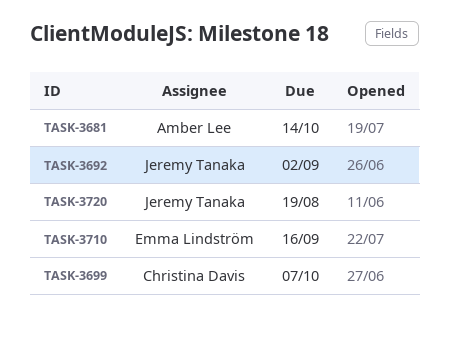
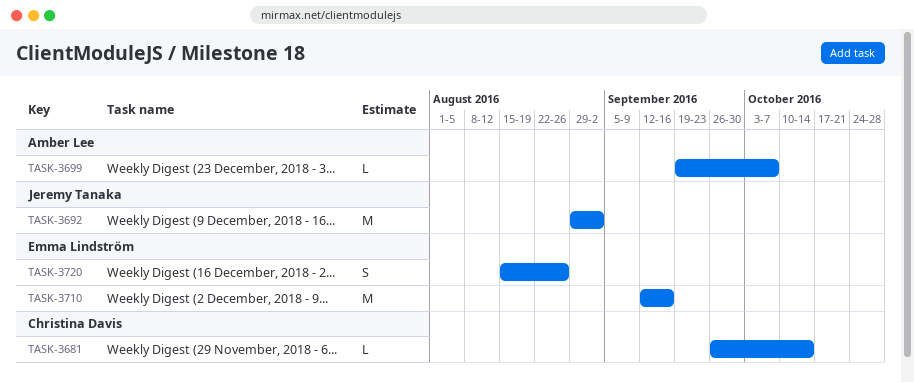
TASK-3681, owner: Amber Lee -> Christina Davis
TASK-3699, owner: Christina Davis -> Amber Lee
TASK-3720, owner: Jeremy Tanaka -> Emma Lindström
TASK-3720, due: Aug 19 -> Aug 26

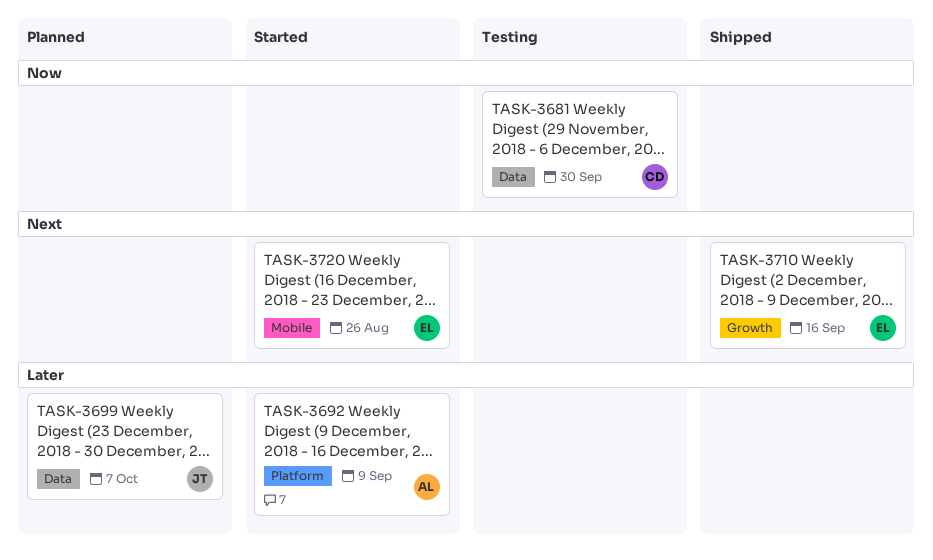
TASK-3681, due: Oct 14 -> Sep 30
TASK-3692, owner: Jeremy Tanaka -> Amber Lee
TASK-3692, due: Sep 2 -> Sep 9
TASK-3699, owner: Amber Lee -> Jeremy Tanaka

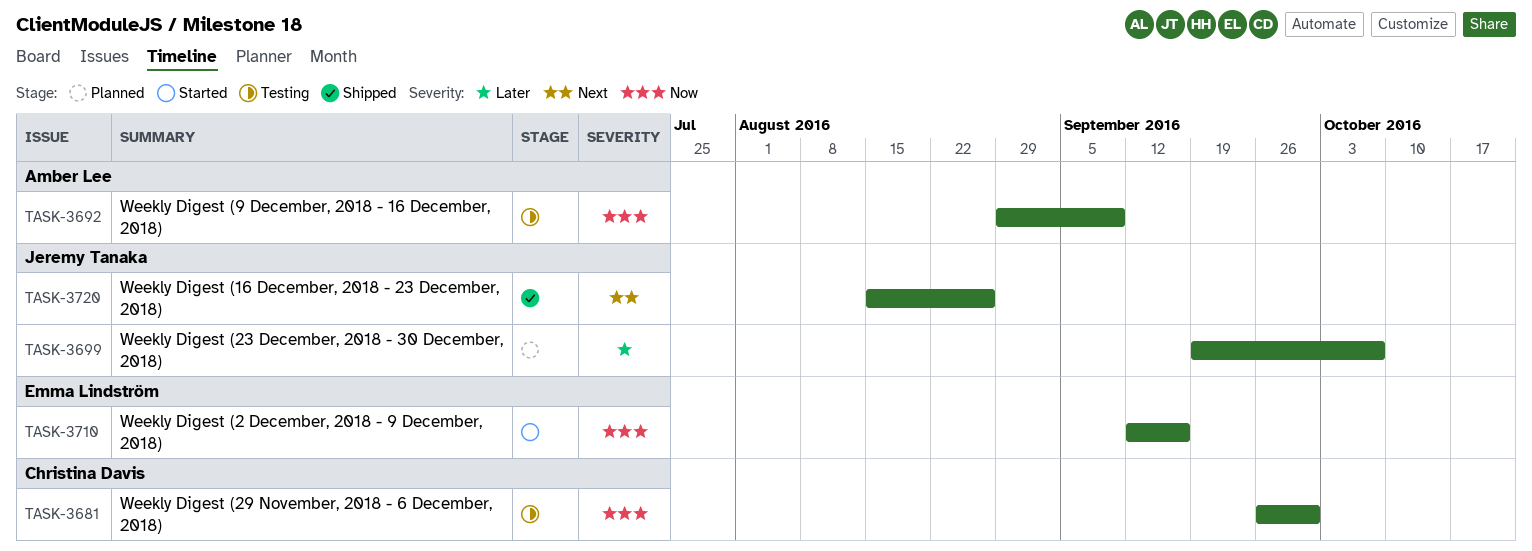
TASK-3692, status: Started -> Testing
TASK-3692, priority: Later -> Now
TASK-3710, status: Shipped -> Started
TASK-3710, priority: Next -> Now
TASK-3720, status: Started -> Shipped
TASK-3720, owner: Emma Lindström -> Jeremy Tanaka

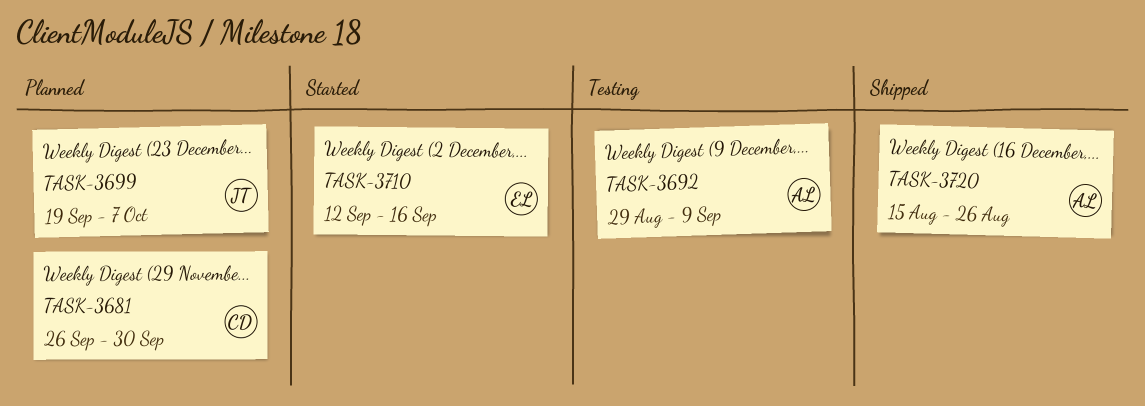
TASK-3681, status: Testing -> Planned
TASK-3720, owner: Jeremy Tanaka -> Amber Lee

